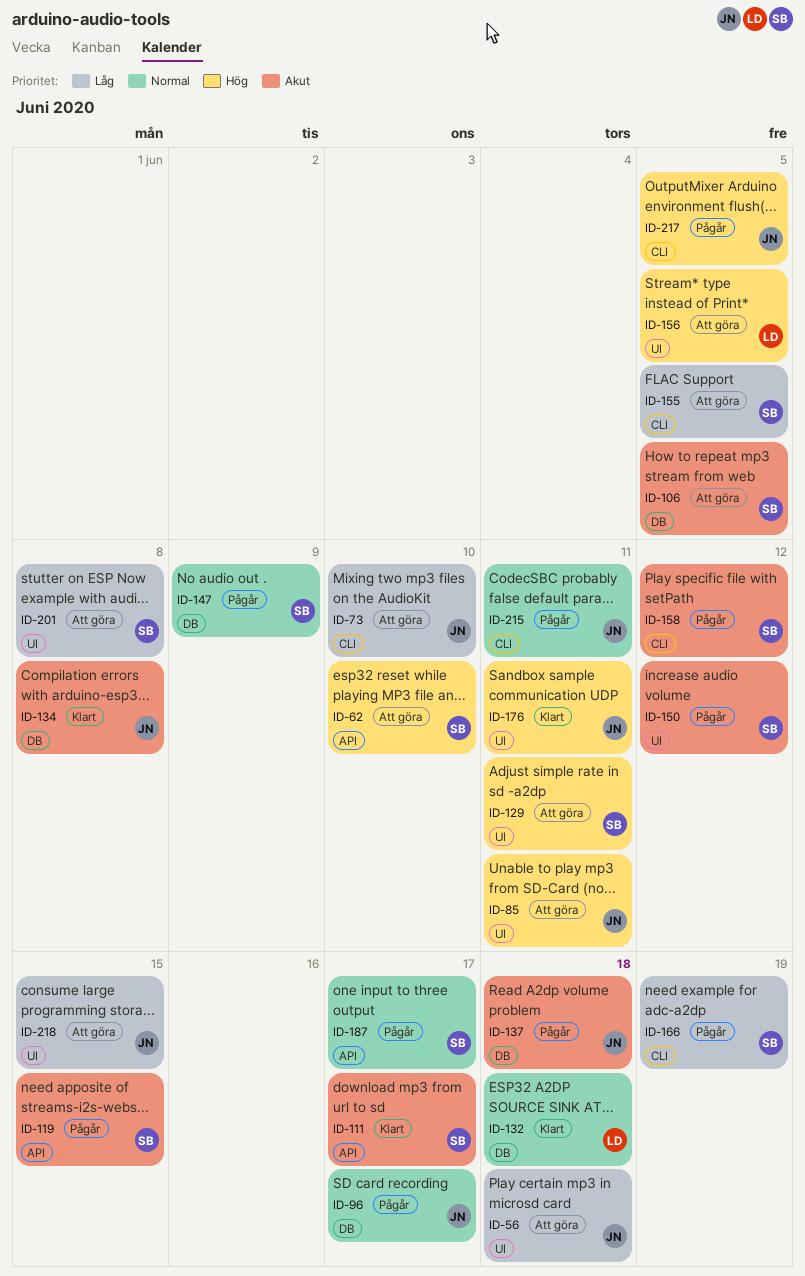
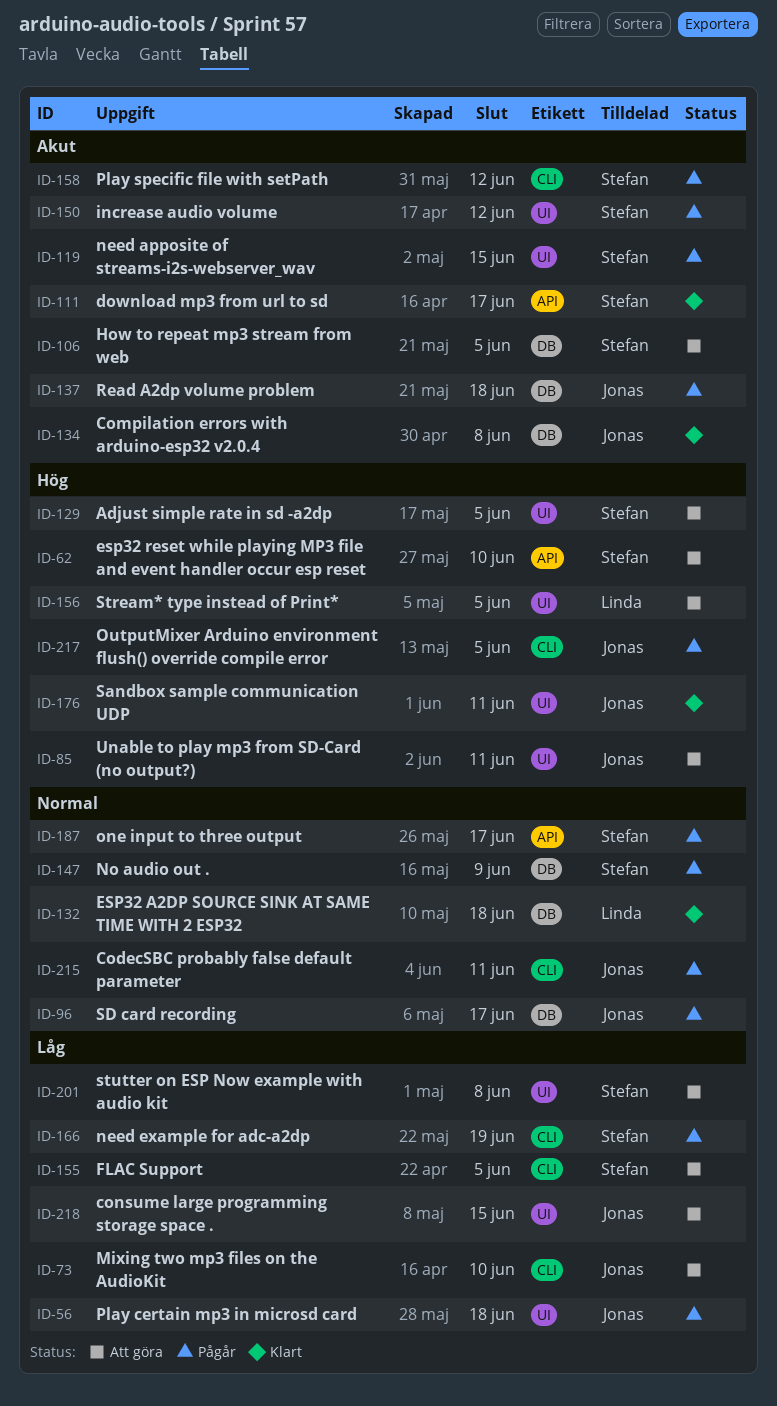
ID-56, status: Att göra -> Pågår
ID-119, label: API -> UI
ID-129, due: Jun 11 -> Jun 5

